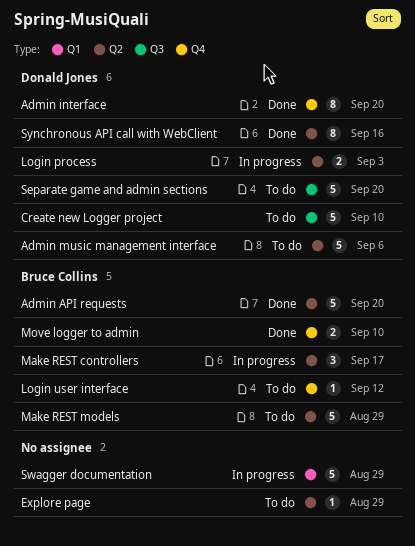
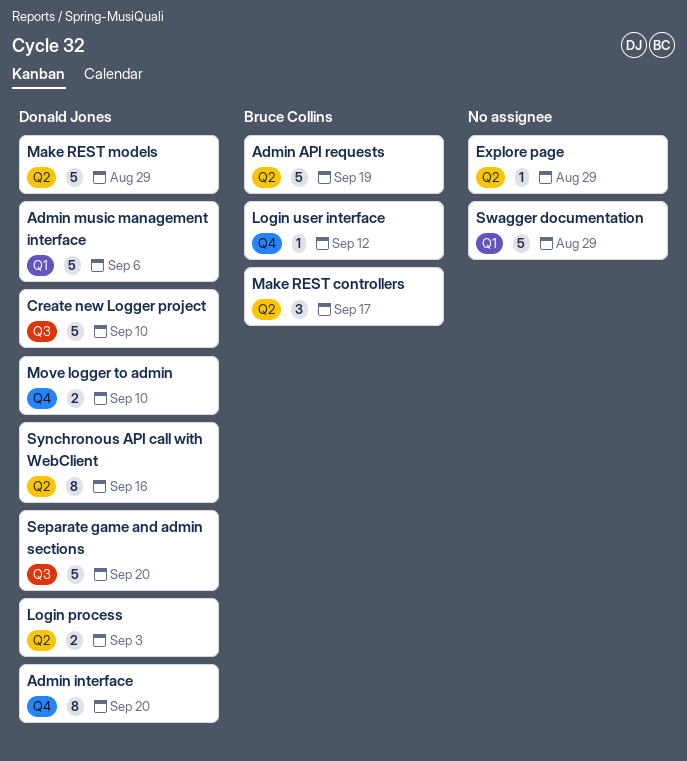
Admin API requests, due: Sep 20 -> Sep 19
Admin music management interface, label: Q2 -> Q1
Make REST models, owner: Bruce Collins -> Donald Jones
Move logger to admin, owner: Bruce Collins -> Donald Jones

